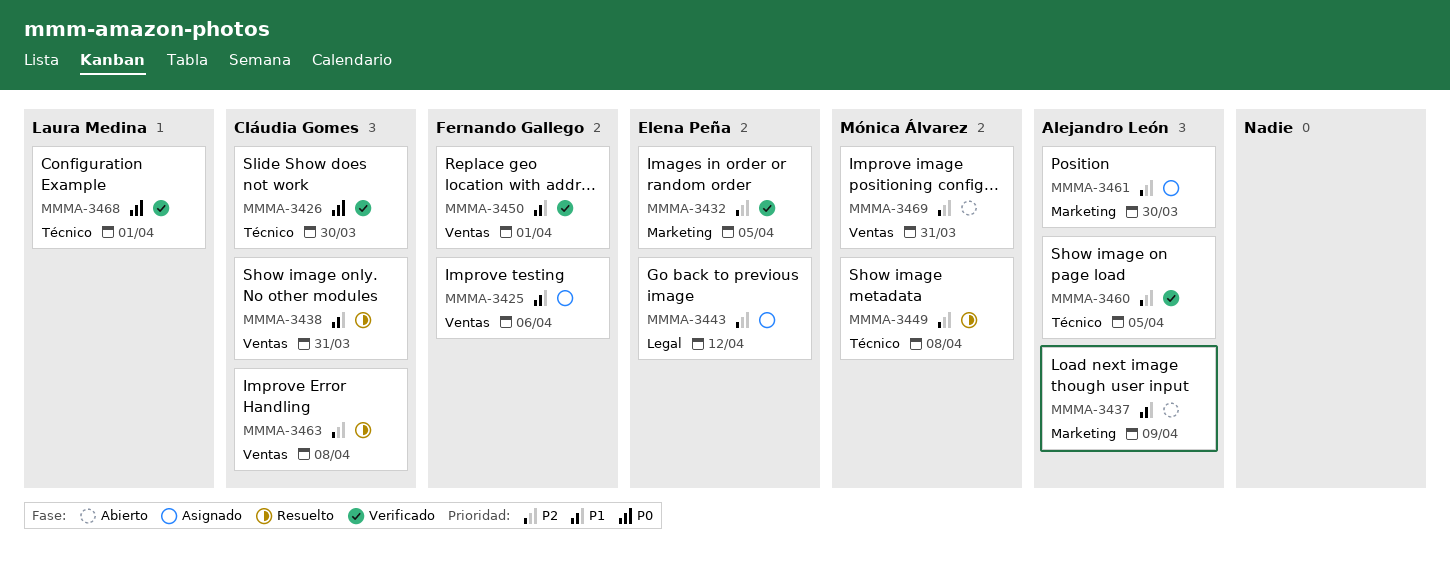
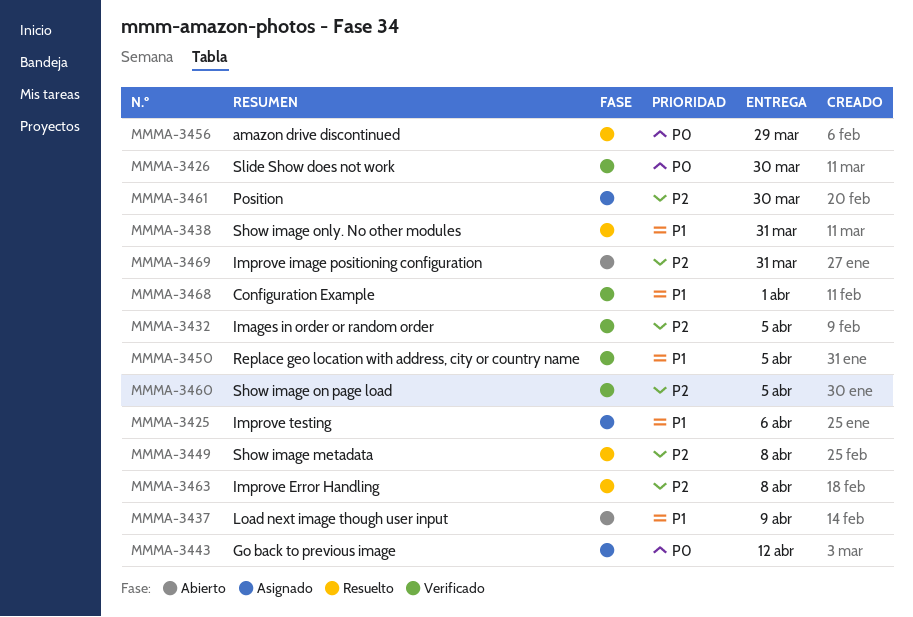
MMMA-3443, priority: P2 -> P0
MMMA-3450, due: Apr 1 -> Apr 5
MMMA-3456: none -> present
MMMA-3468, priority: P0 -> P1

